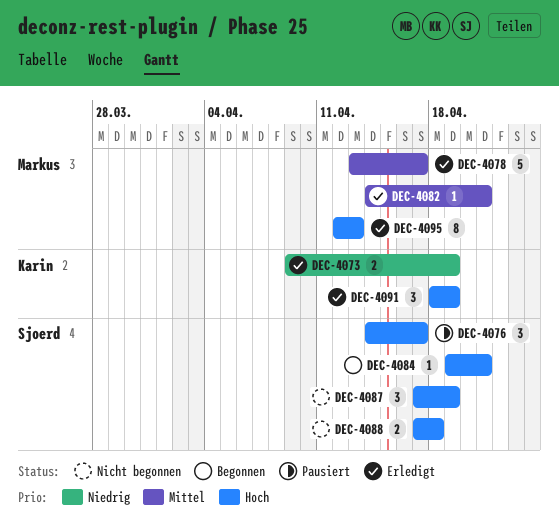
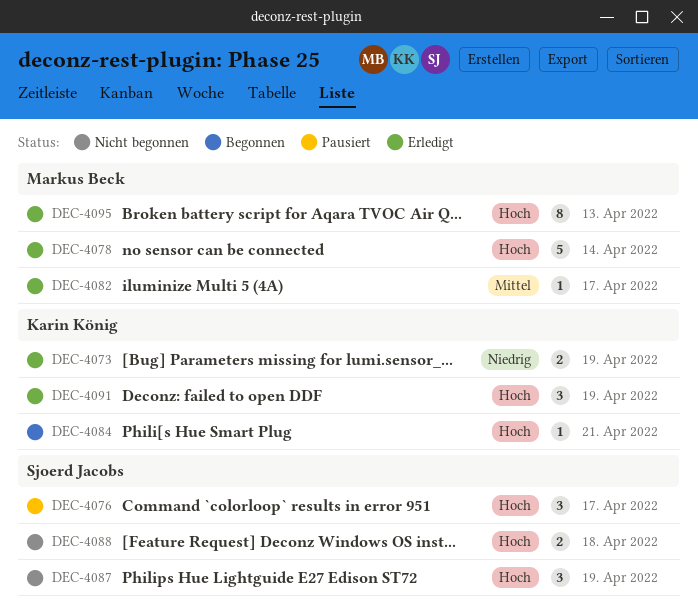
DEC-4078, priority: Mittel -> Hoch
DEC-4078, due: Apr 17 -> Apr 14
DEC-4082, due: Apr 21 -> Apr 17
DEC-4084, owner: Sjoerd Jacobs -> Karin König

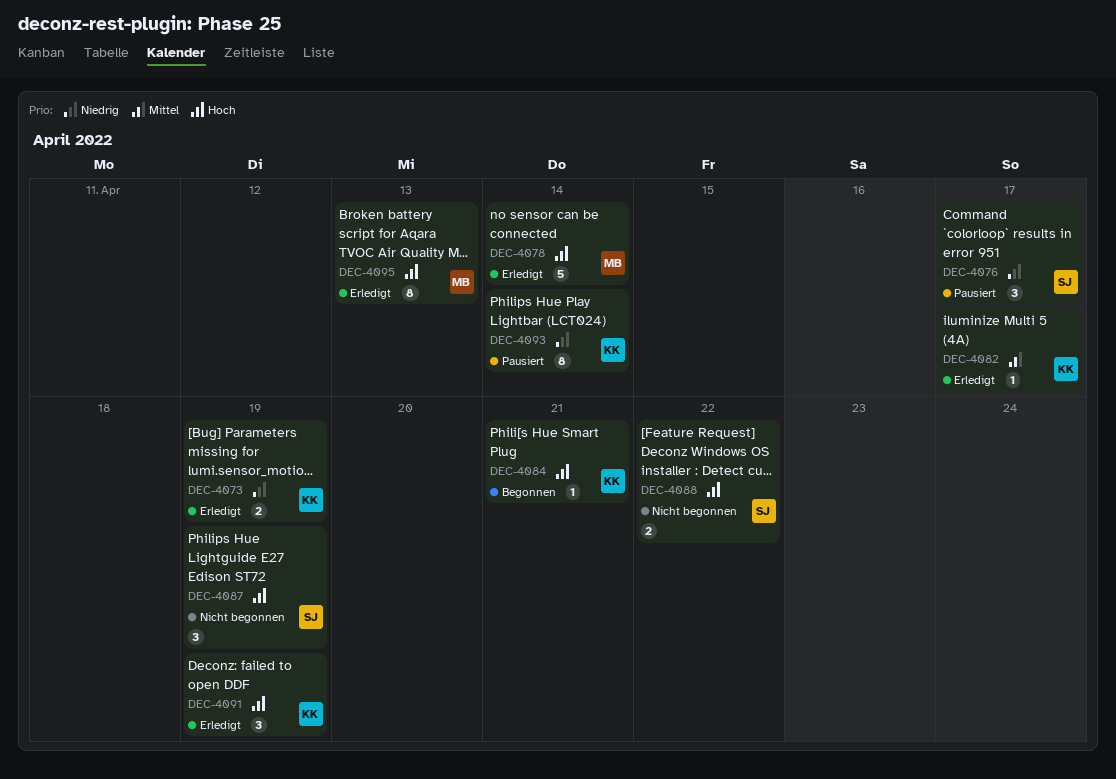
DEC-4076, priority: Hoch -> Niedrig
DEC-4082, owner: Markus Beck -> Karin König
DEC-4088, due: Apr 18 -> Apr 22
DEC-4093: none -> present

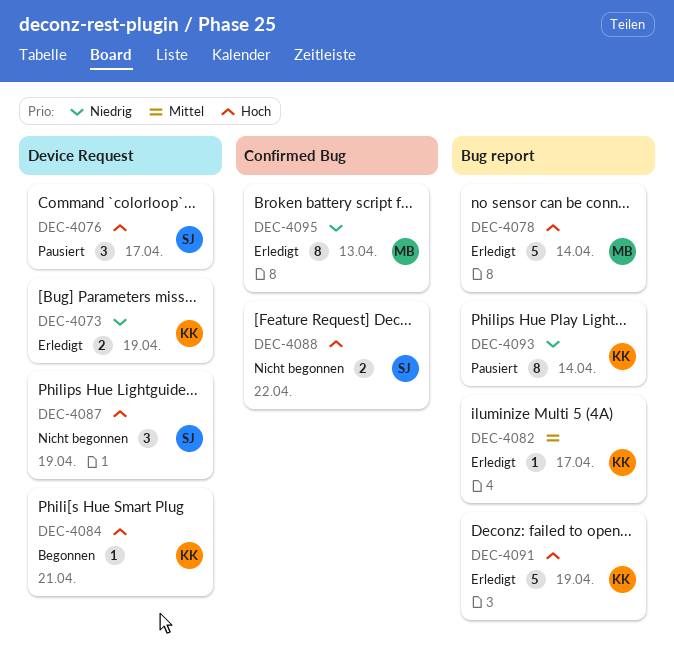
DEC-4076, priority: Niedrig -> Hoch
DEC-4091, estimate: 3 -> 5
DEC-4095, priority: Hoch -> Niedrig

